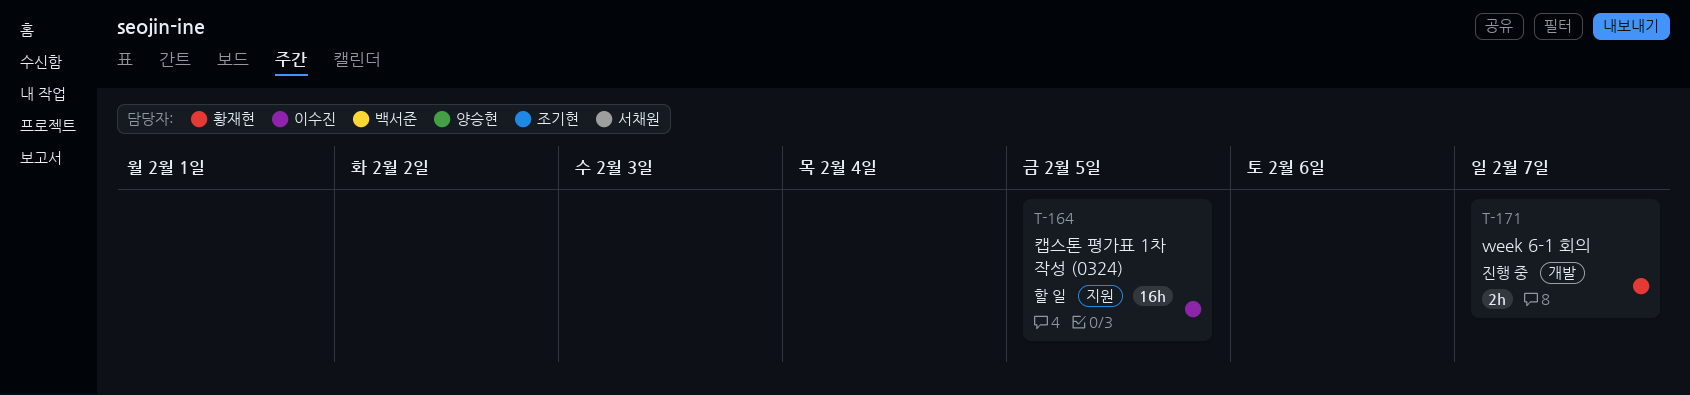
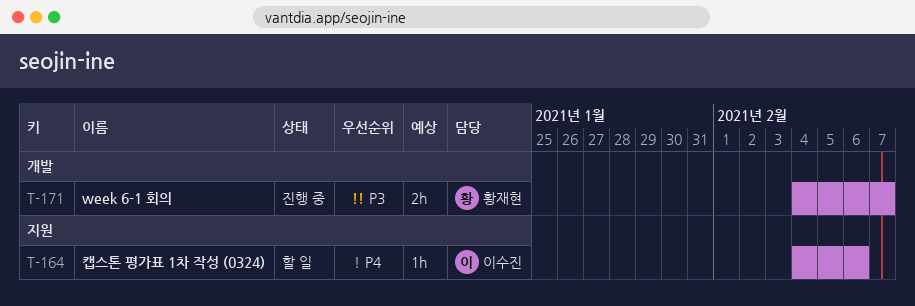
T-164, estimate: 16h -> 1h
T-164, due: Feb 5 -> Feb 6

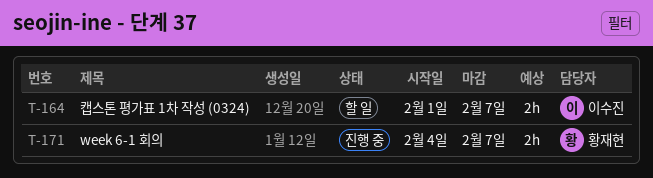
T-164, estimate: 1h -> 2h
T-164, start: Feb 4 -> Feb 1
T-164, due: Feb 6 -> Feb 7

